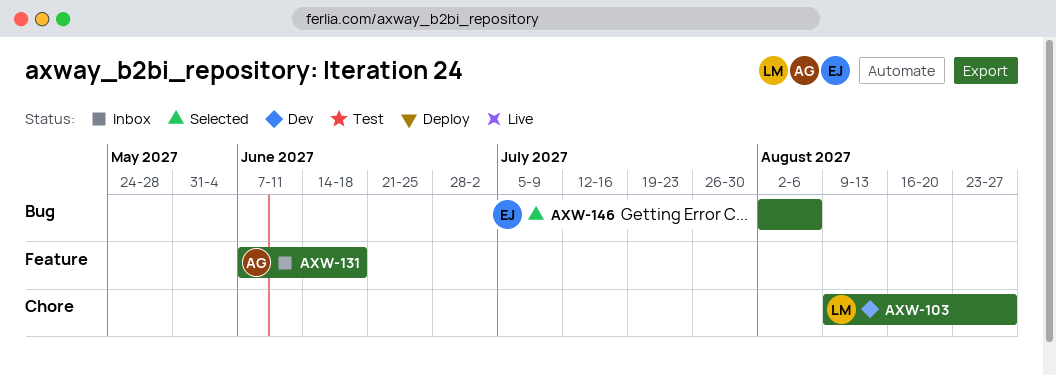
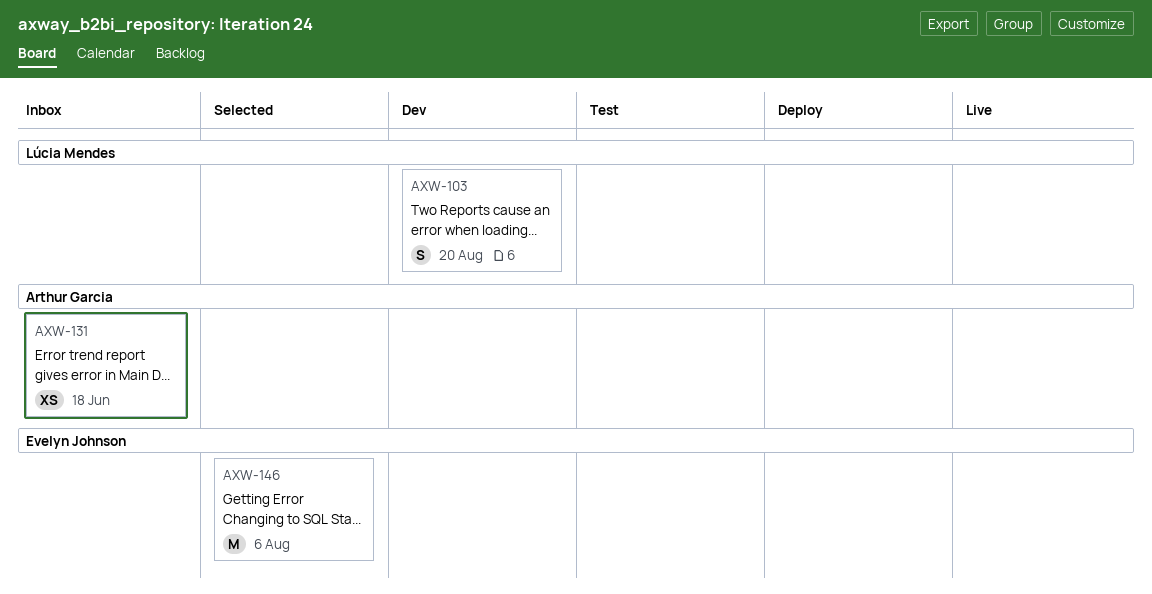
AXW-103, due: Aug 27 -> Aug 20

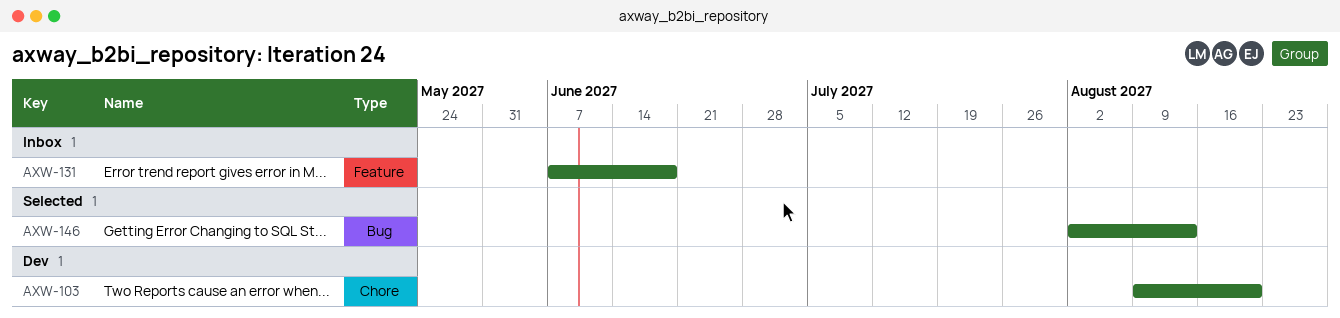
AXW-146, due: Aug 6 -> Aug 13

